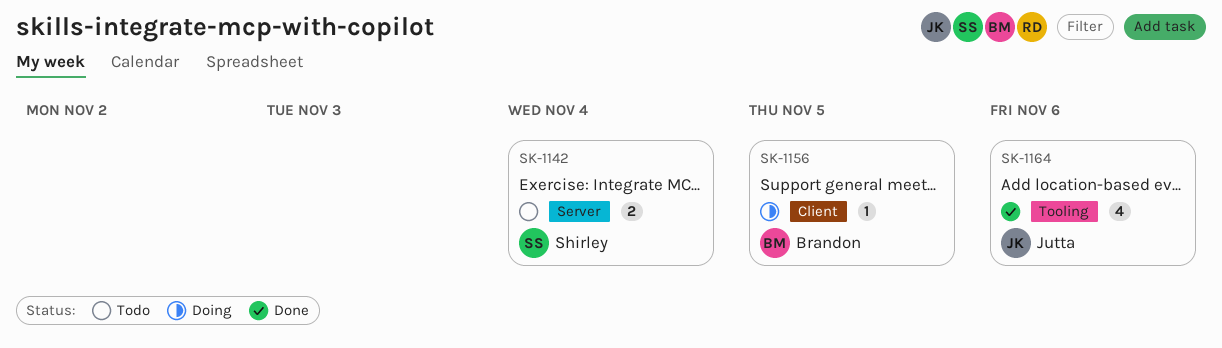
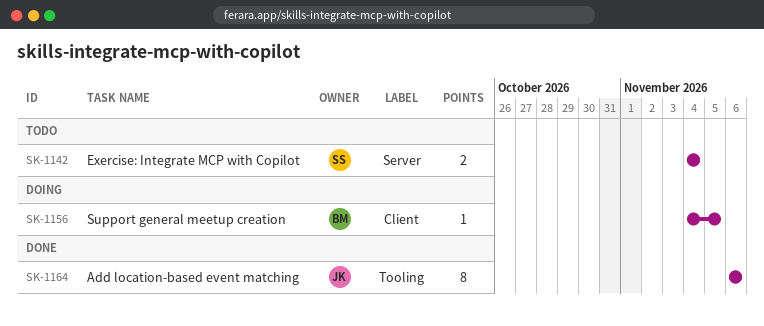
SK-1164, estimate: 4 -> 8

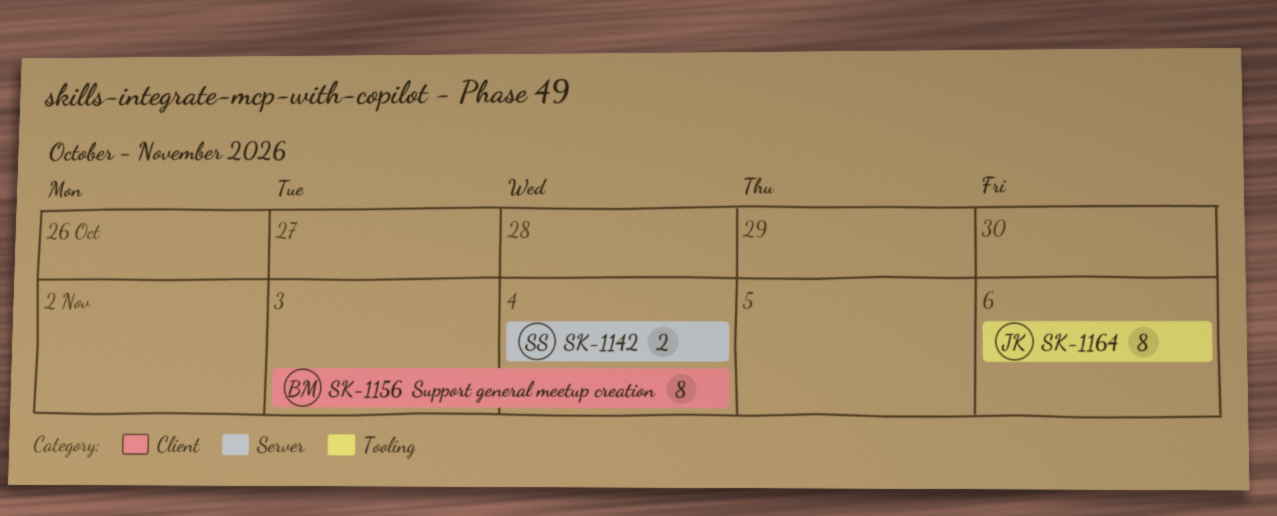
SK-1156, estimate: 1 -> 8
SK-1156, start: Nov 4 -> Nov 3
SK-1156, due: Nov 5 -> Nov 4

